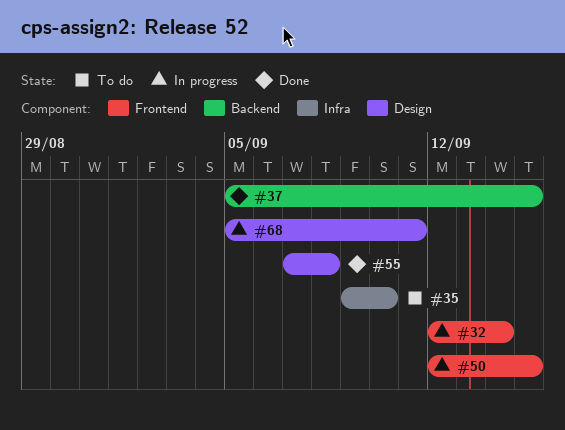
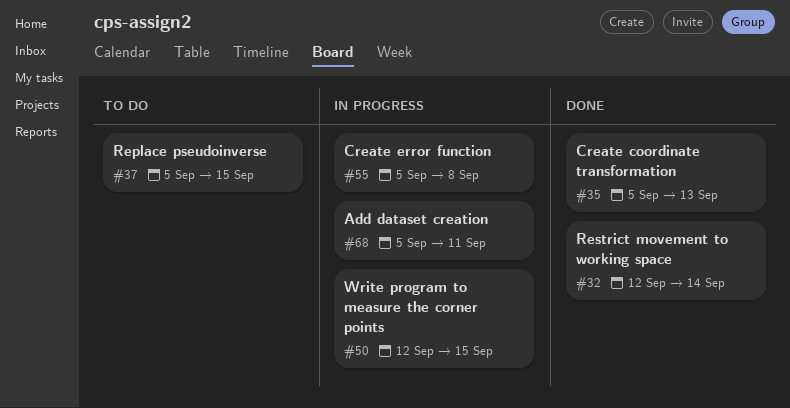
#32, status: In progress -> Done
#35, status: To do -> Done
#35, start: Sep 9 -> Sep 5
#35, due: Sep 10 -> Sep 13
#37, status: Done -> To do
#55, status: Done -> In progress
#55, start: Sep 7 -> Sep 5

